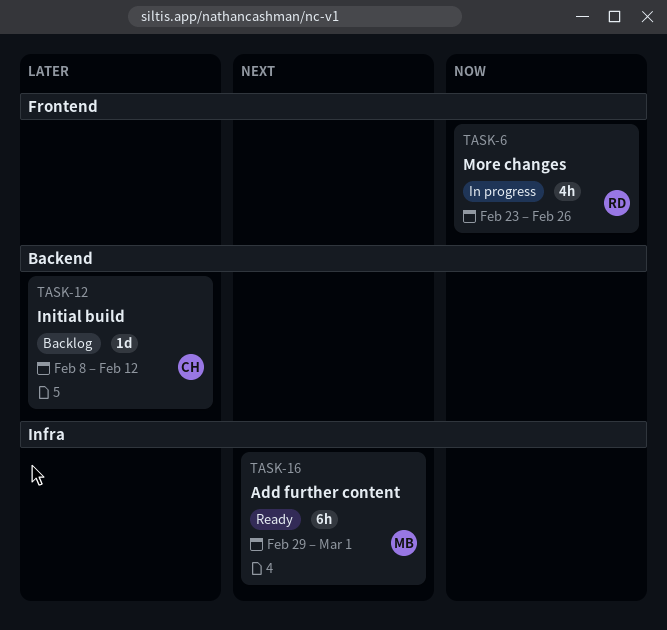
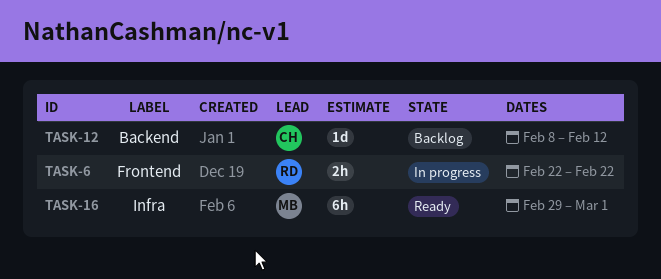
TASK-6, estimate: 4h -> 2h
TASK-6, start: Feb 23 -> Feb 22
TASK-6, due: Feb 26 -> Feb 22

